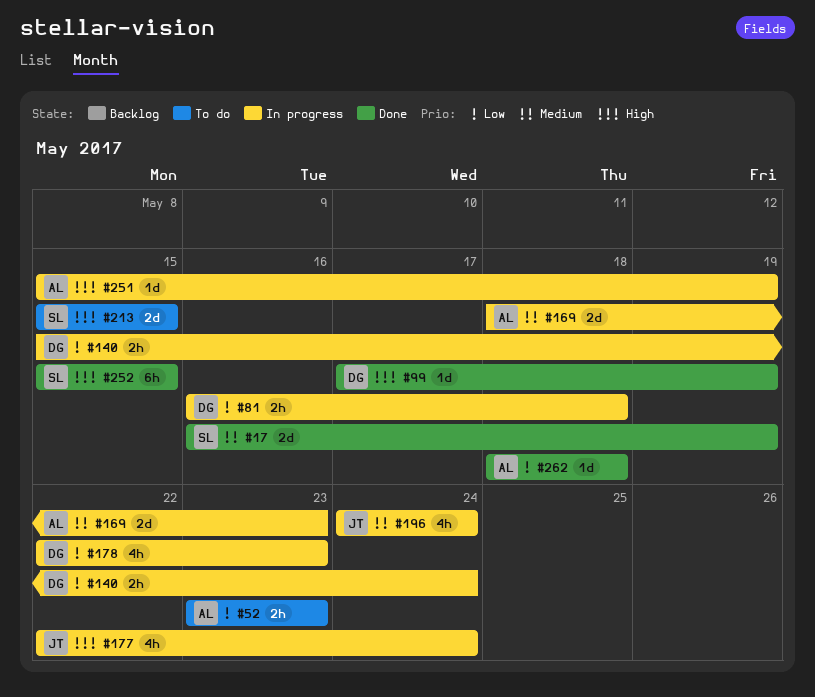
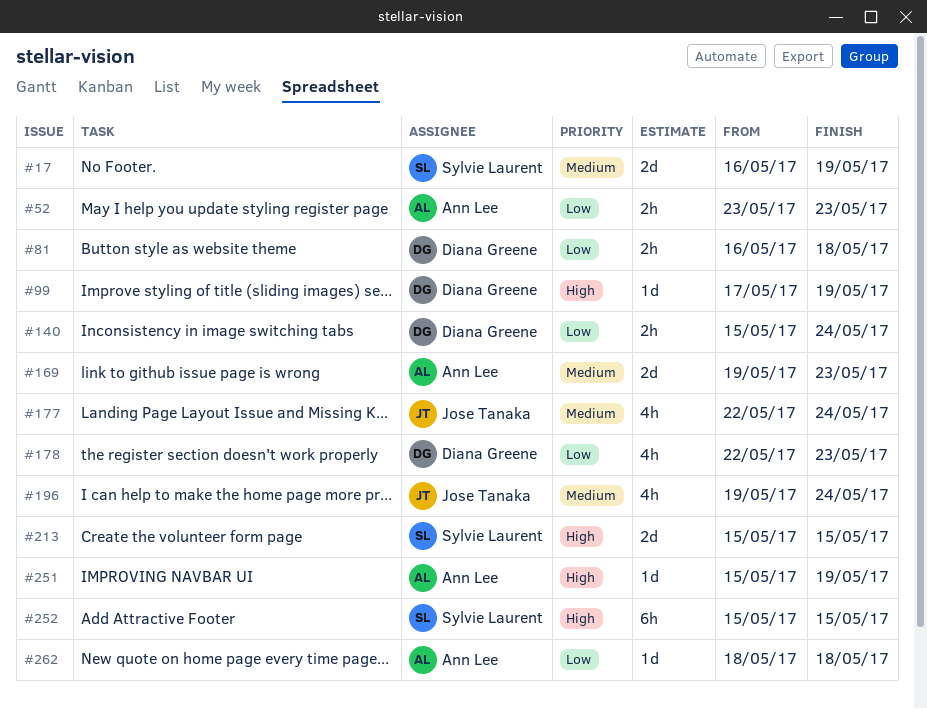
#169, start: May 18 -> May 19
#177, priority: High -> Medium
#196, start: May 24 -> May 19

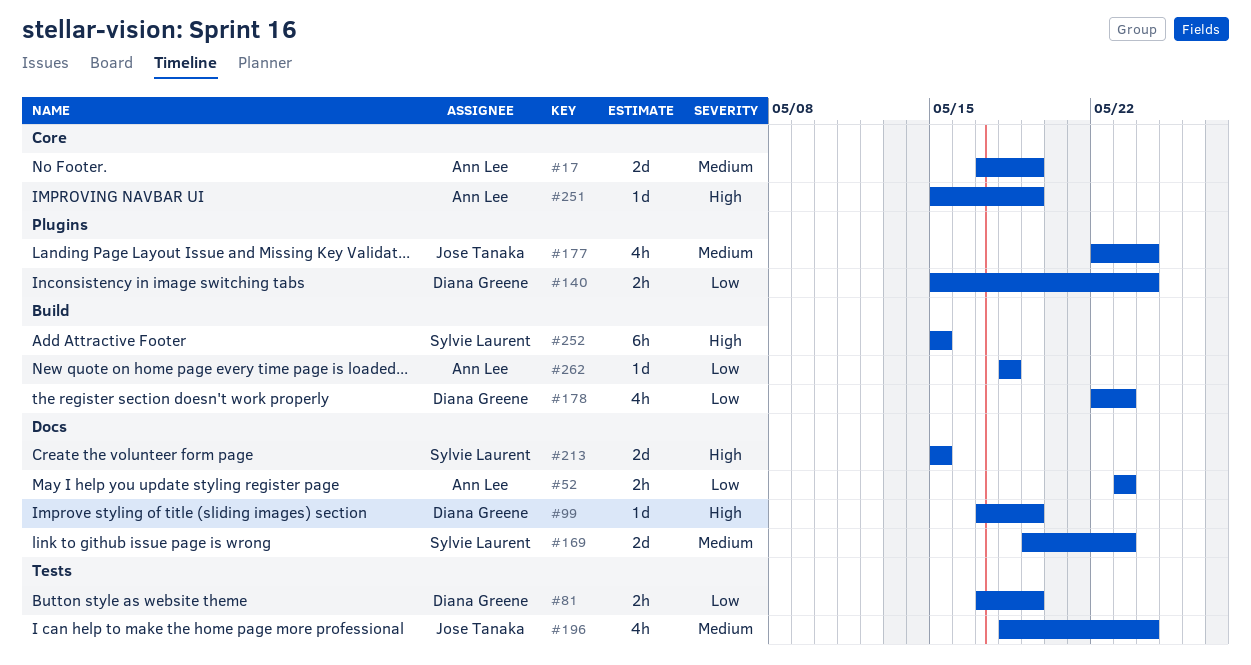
#17, owner: Sylvie Laurent -> Ann Lee
#17, start: May 16 -> May 17
#81, start: May 16 -> May 17
#81, due: May 18 -> May 19
#169, owner: Ann Lee -> Sylvie Laurent
#196, start: May 19 -> May 18

